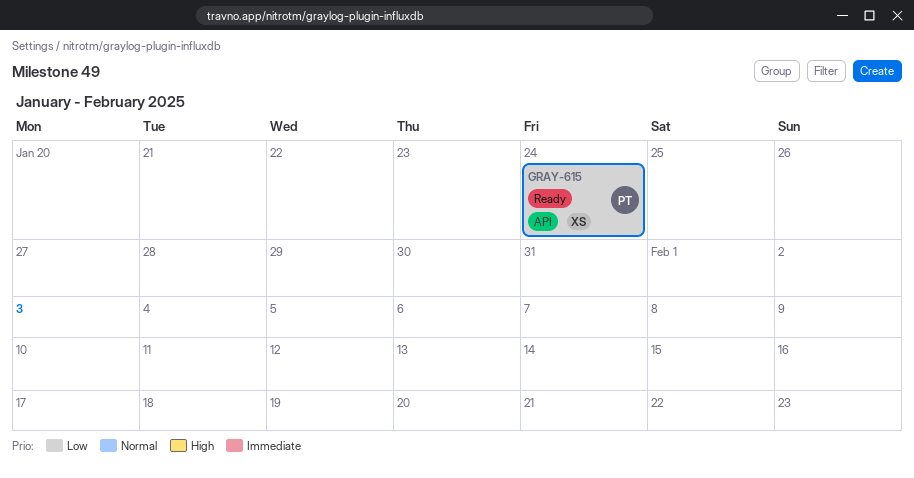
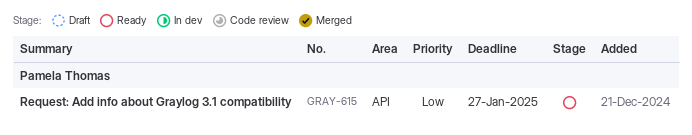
GRAY-615, due: Jan 24 -> Jan 27

